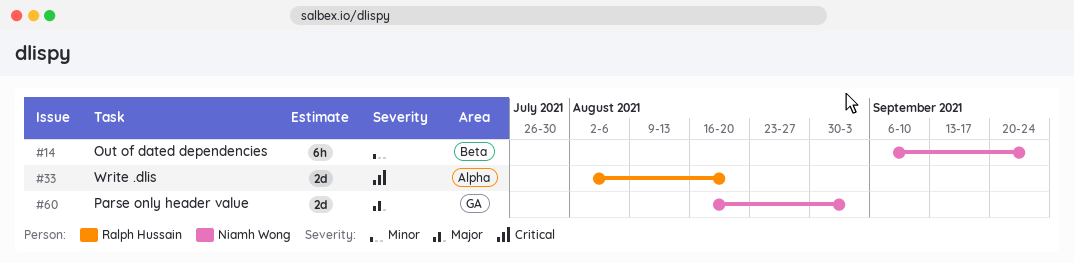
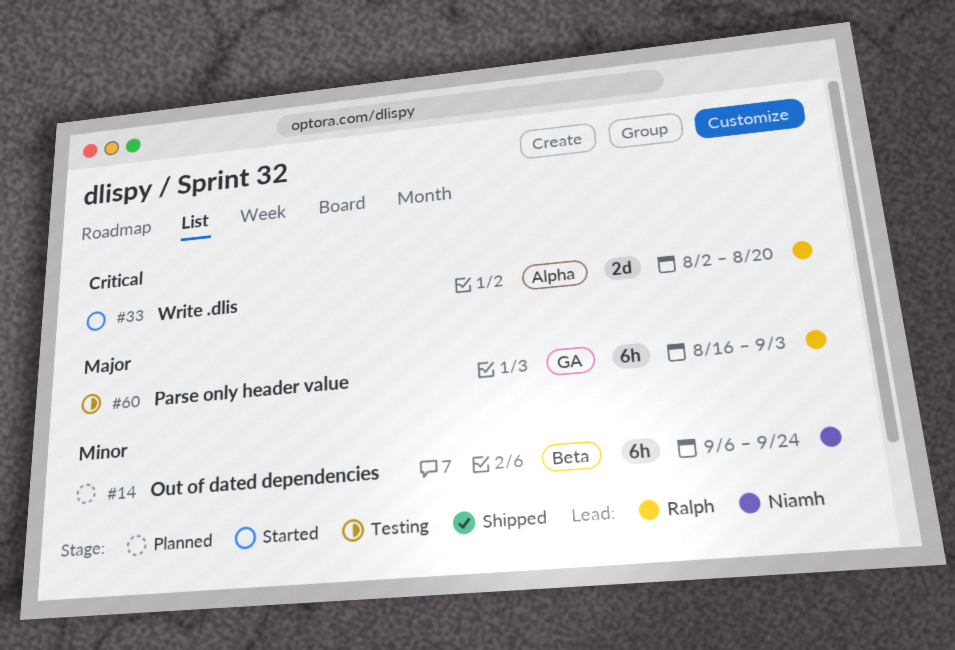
#60, owner: Niamh Wong -> Ralph Hussain
#60, estimate: 2d -> 6h

